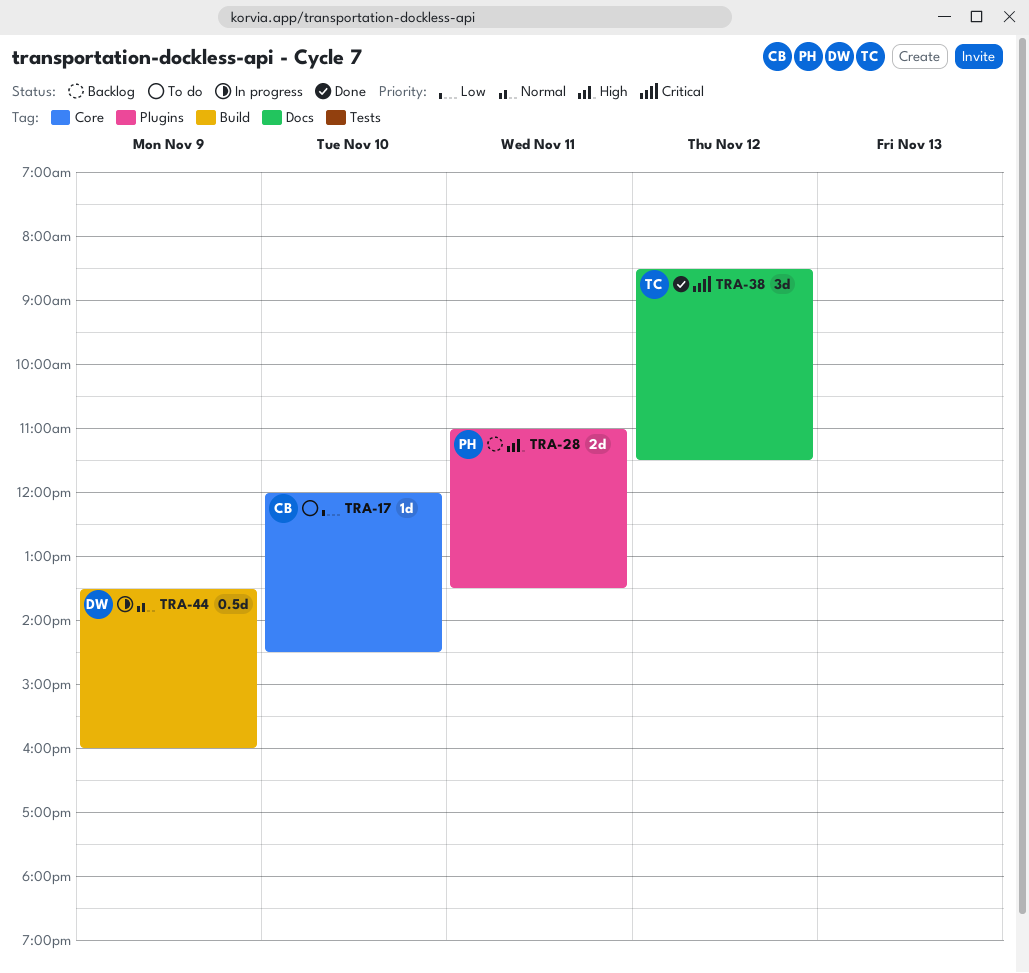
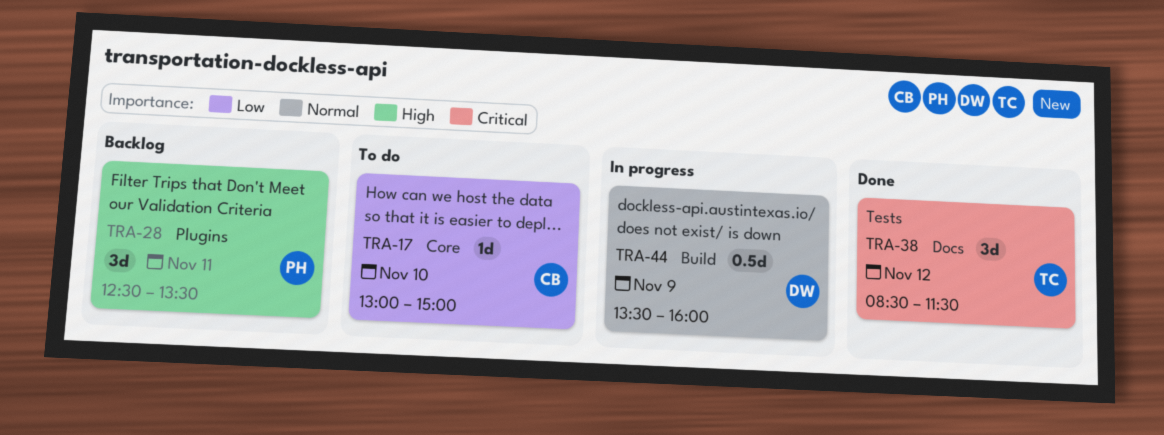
TRA-17, begins: 12:00 -> 13:00
TRA-17, ends: 14:30 -> 15:00
TRA-28, estimate: 2d -> 3d
TRA-28, begins: 11:00 -> 12:30

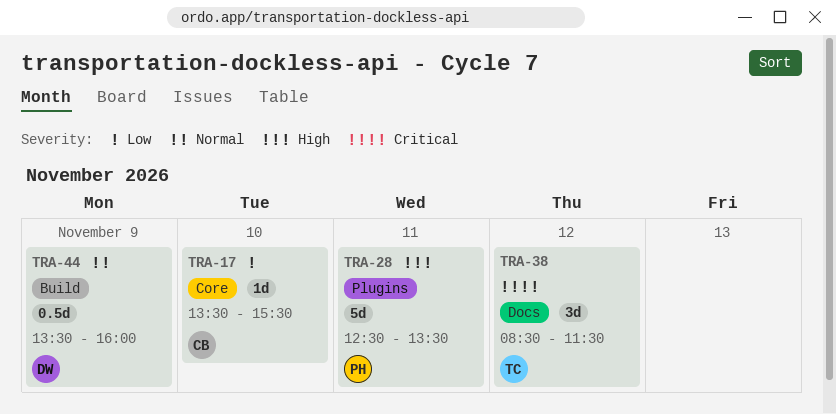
TRA-17, begins: 13:00 -> 13:30
TRA-17, ends: 15:00 -> 15:30
TRA-28, estimate: 3d -> 5d

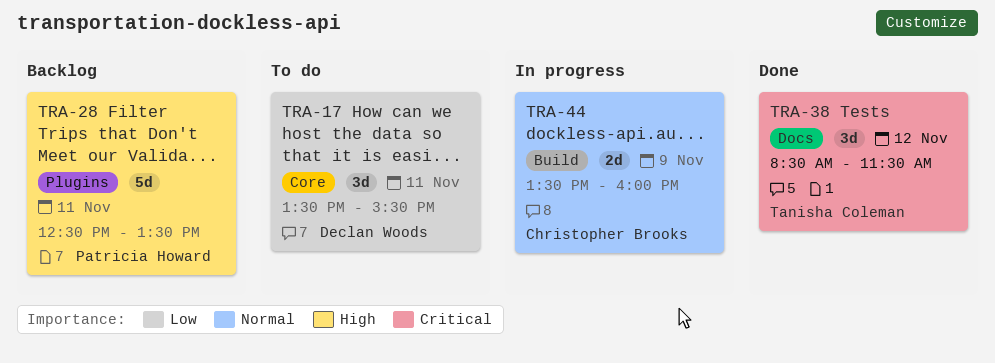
TRA-17, owner: Christopher Brooks -> Declan Woods
TRA-17, estimate: 1d -> 3d
TRA-17, day: Nov 10 -> Nov 11
TRA-44, owner: Declan Woods -> Christopher Brooks
TRA-44, estimate: 0.5d -> 2d

